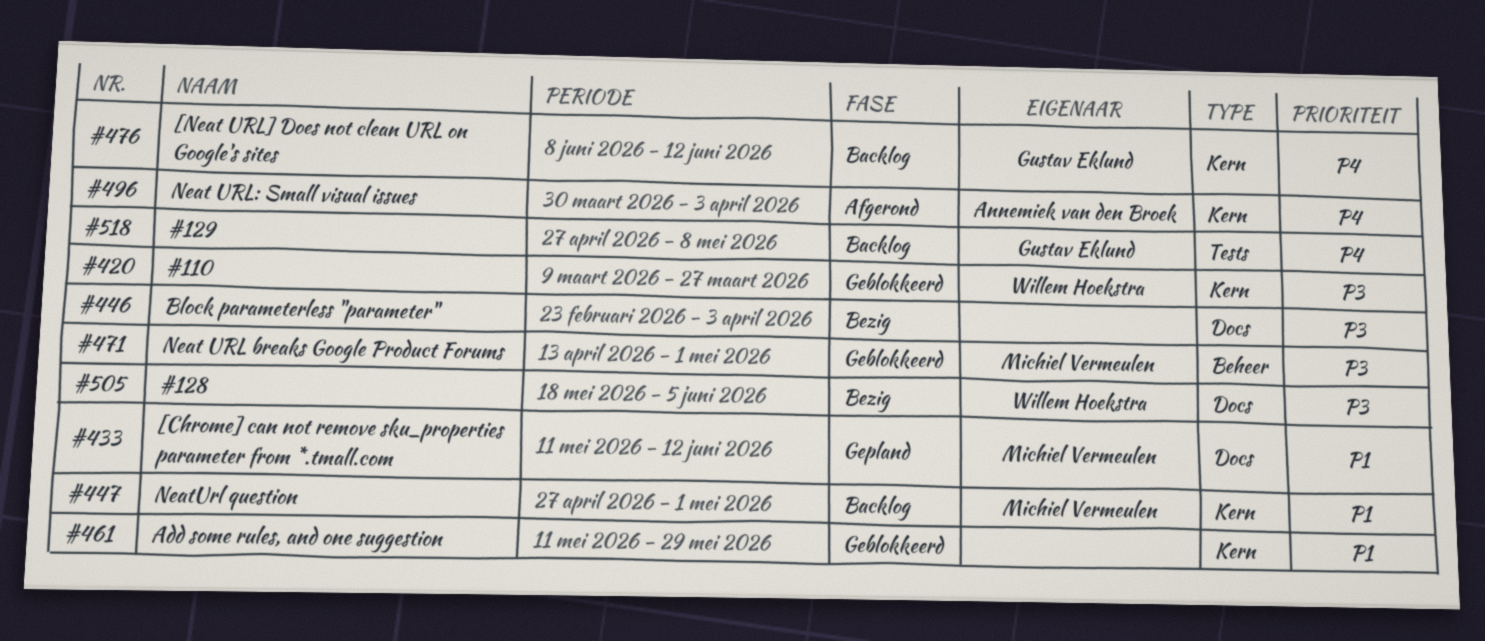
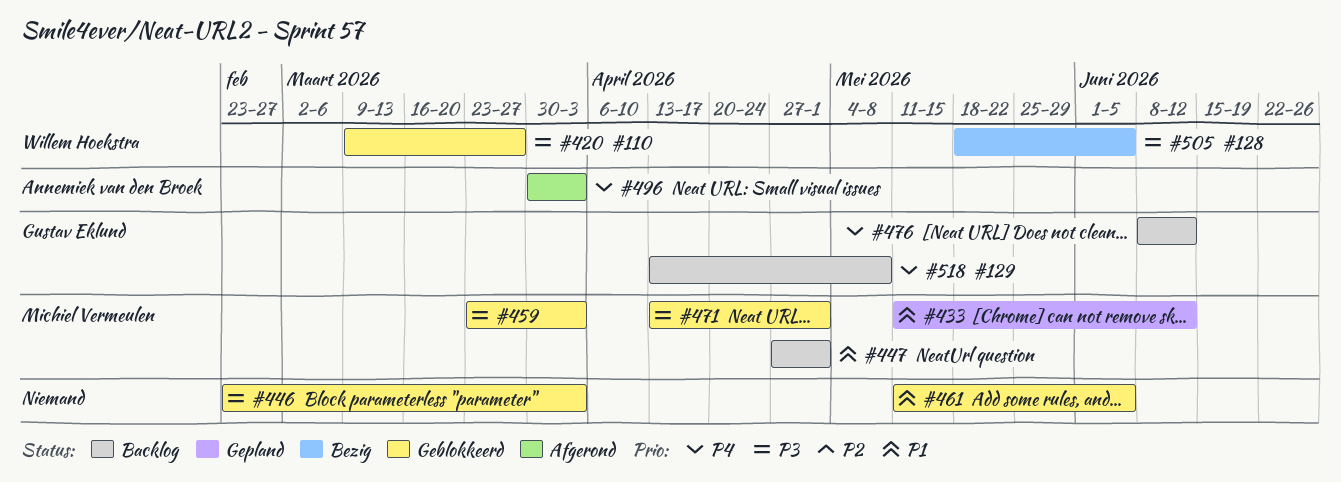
#446, status: Bezig -> Geblokkeerd
#459: none -> present
#461, due: May 29 -> Jun 5
#518, start: Apr 27 -> Apr 13

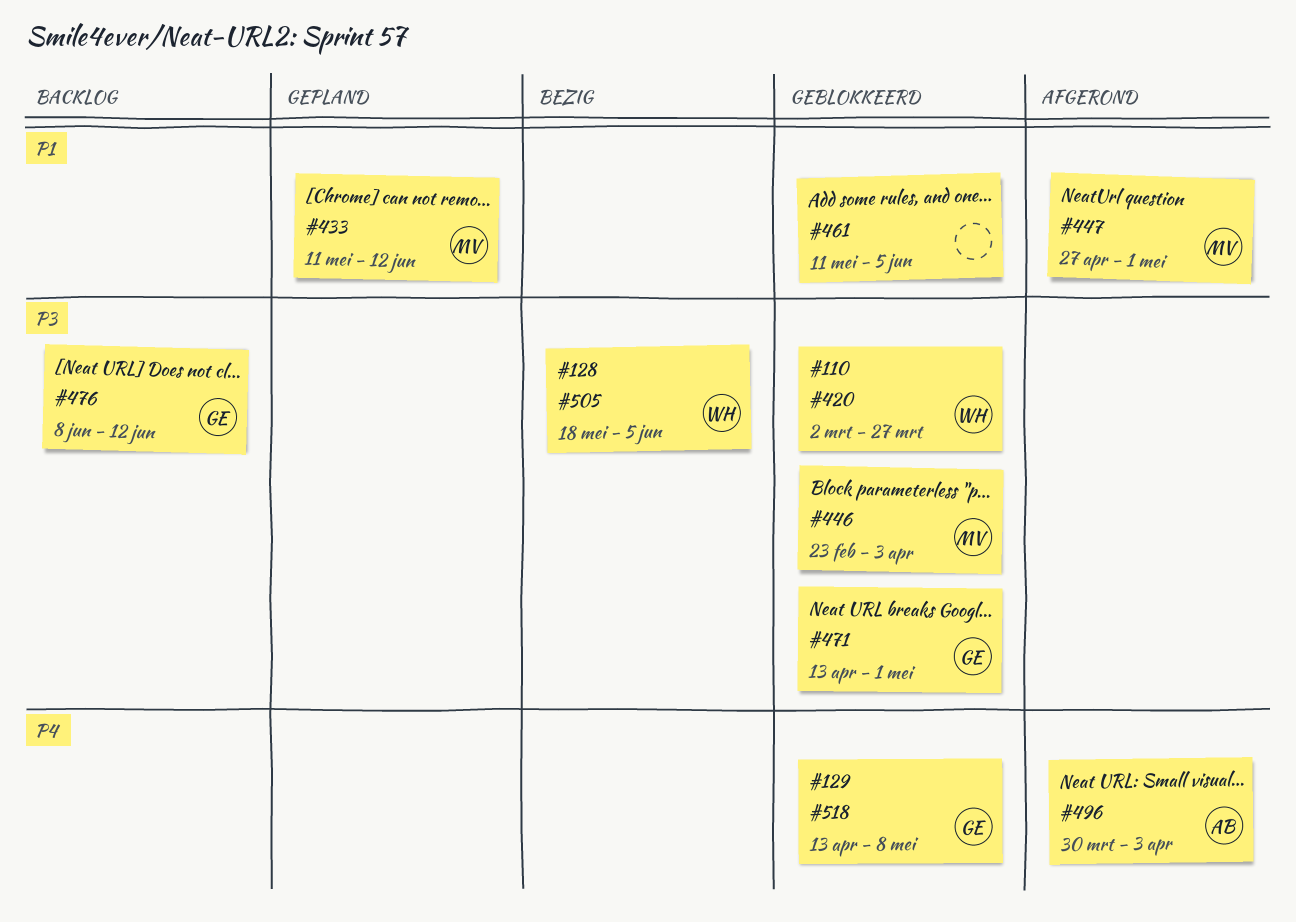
#420, start: Mar 9 -> Mar 2
#446, owner: none -> Michiel Vermeulen
#447, status: Backlog -> Afgerond
#459: present -> none
#471, owner: Michiel Vermeulen -> Gustav Eklund
#476, priority: P4 -> P3
#518, status: Backlog -> Geblokkeerd

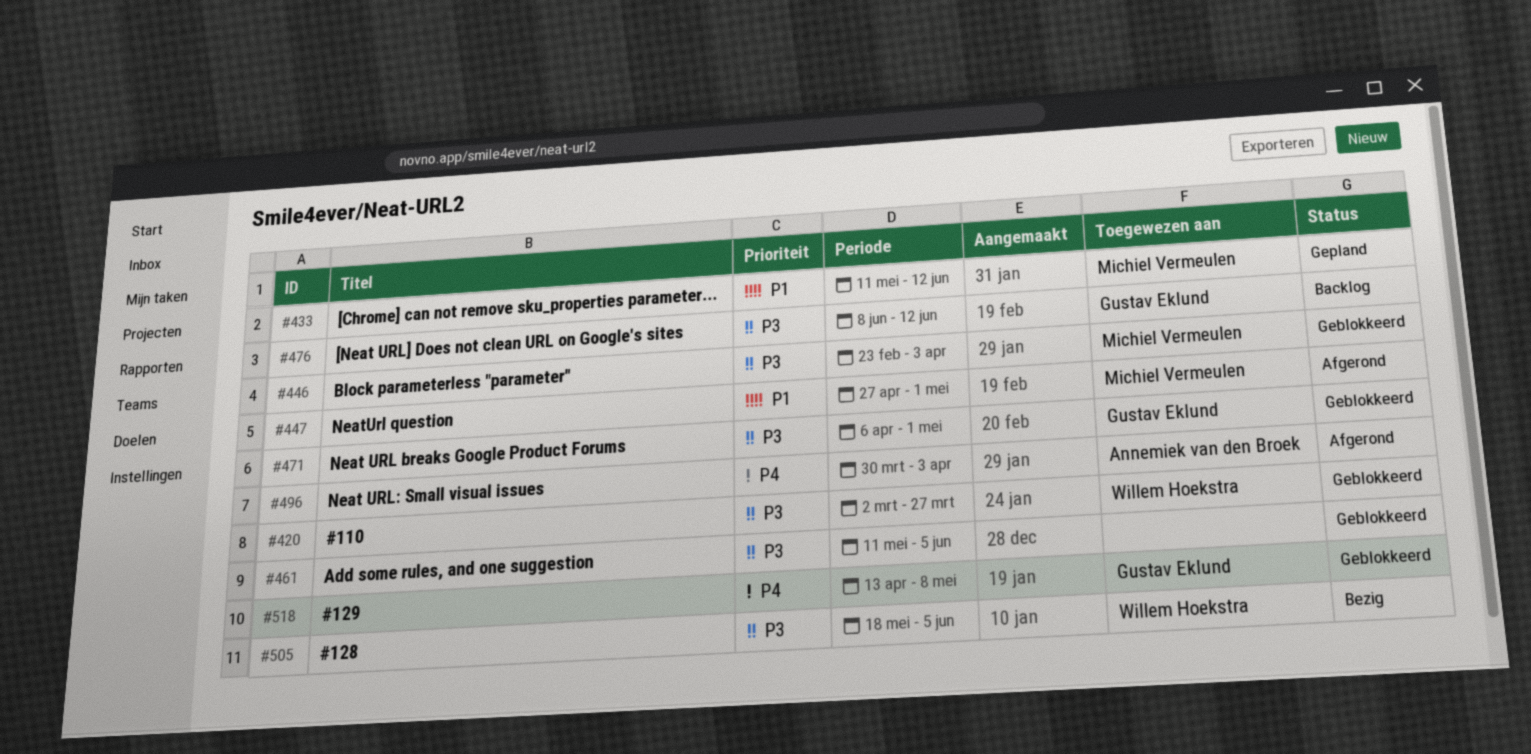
#461, priority: P1 -> P3
#471, start: Apr 13 -> Apr 6

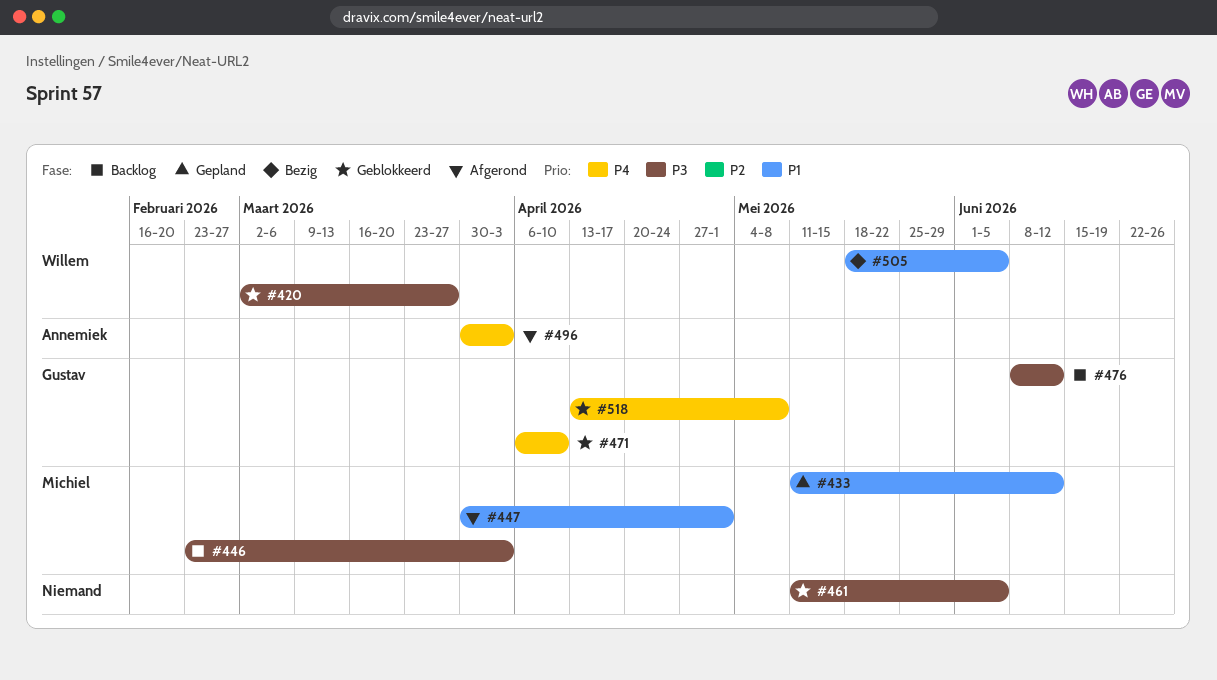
#446, status: Geblokkeerd -> Backlog
#447, start: Apr 27 -> Mar 30
#471, priority: P3 -> P4
#471, due: May 1 -> Apr 10
#505, priority: P3 -> P1

